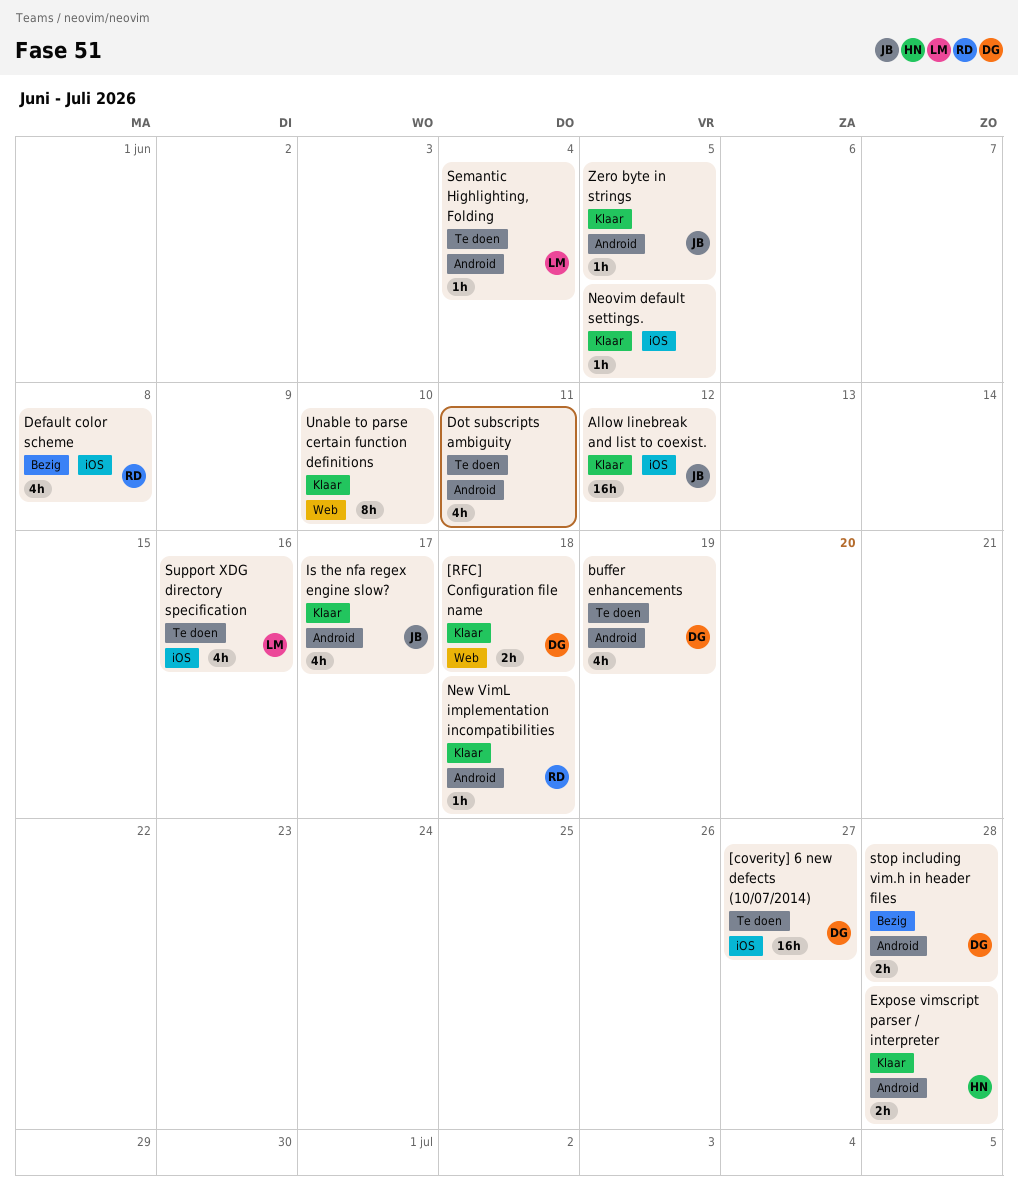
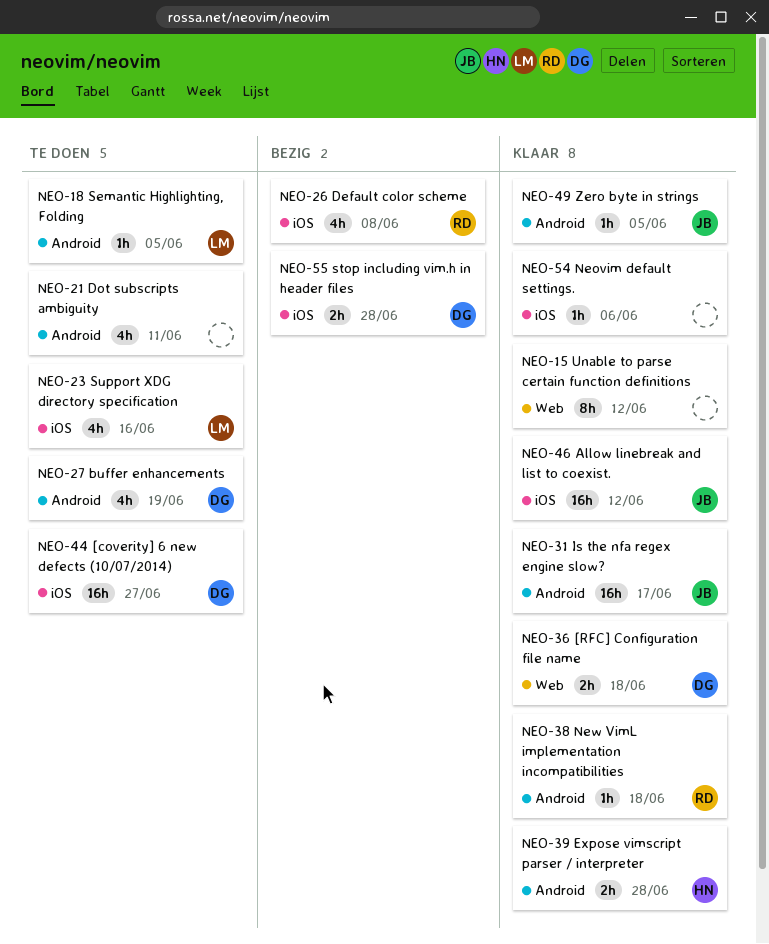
Is the nfa regex engine slow?, estimate: 4h -> 16h
Neovim default settings., due: Jun 5 -> Jun 6
Semantic Highlighting, Folding, due: Jun 4 -> Jun 5
stop including vim.h in header files, label: Android -> iOS
Unable to parse certain function definitions, due: Jun 10 -> Jun 12

